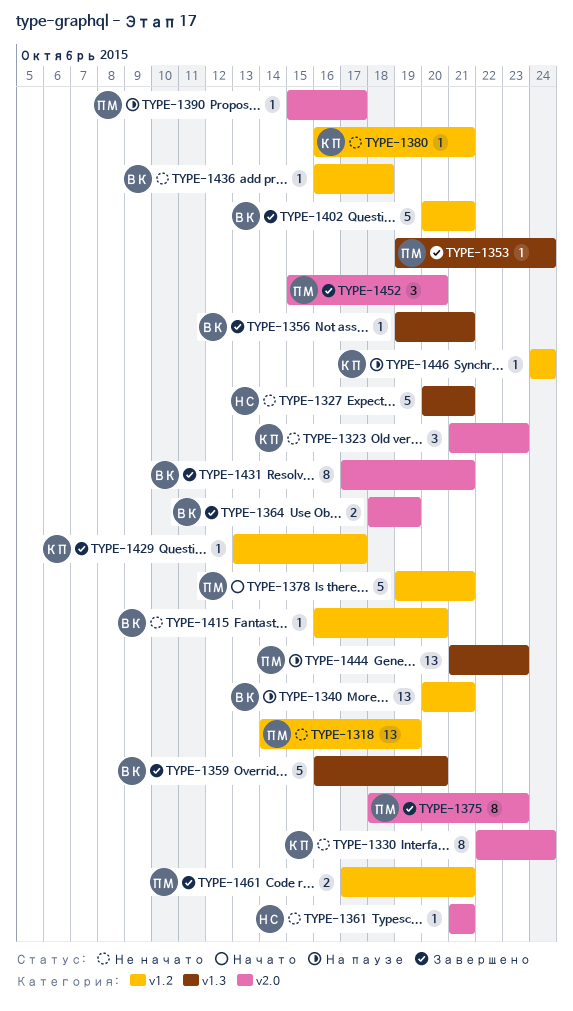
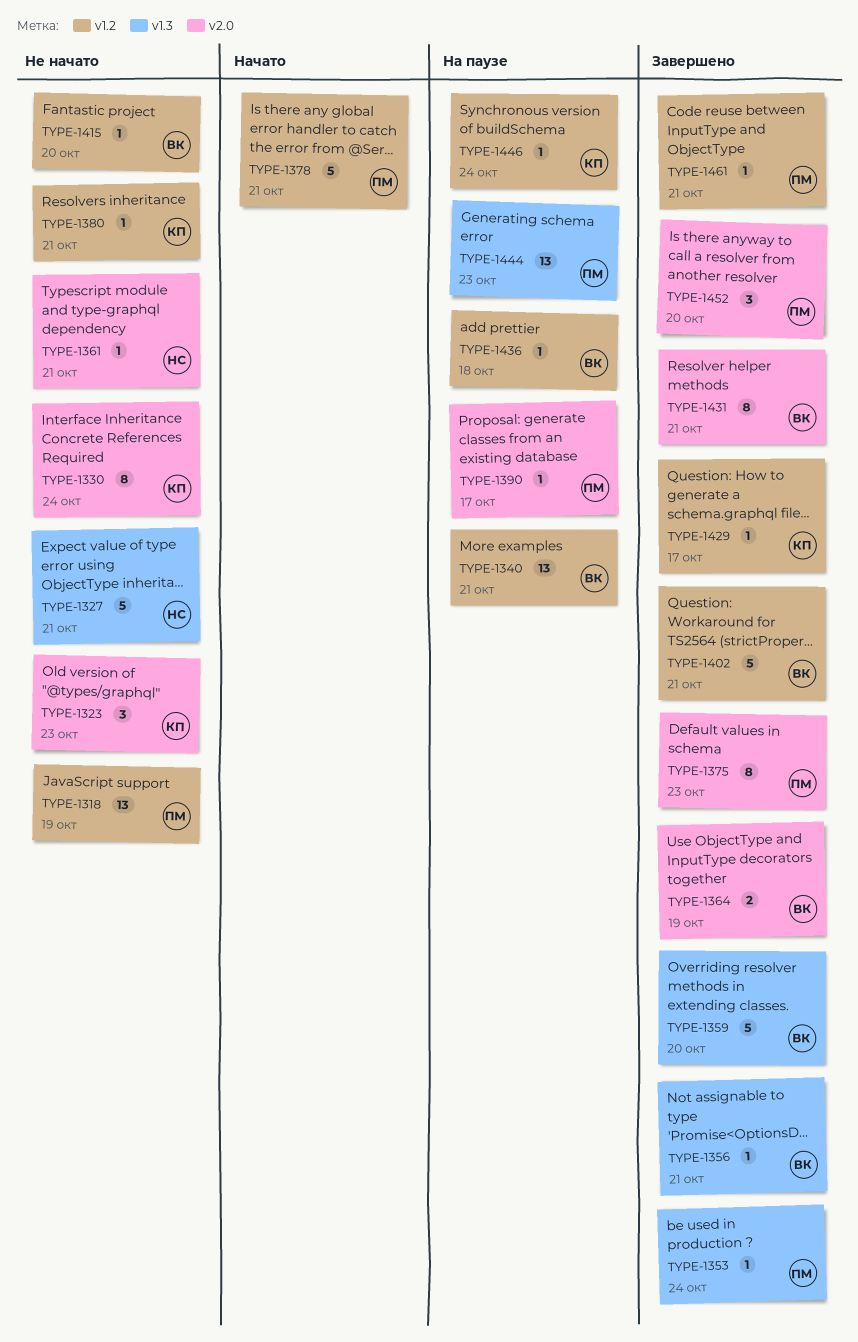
TYPE-1436, status: Не начато -> На паузе
TYPE-1461, estimate: 2 -> 1

